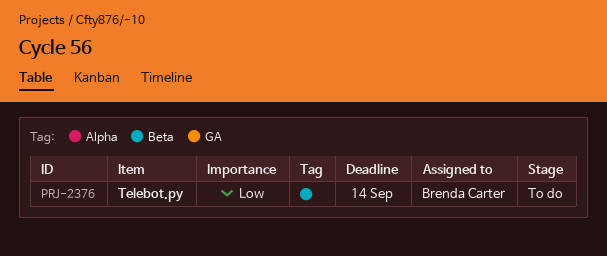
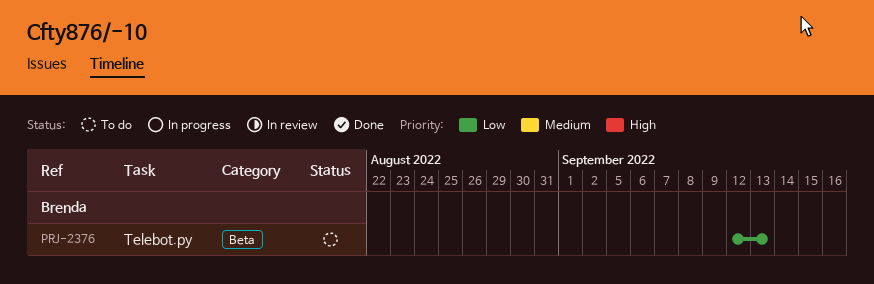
PRJ-2376, due: Sep 14 -> Sep 13

